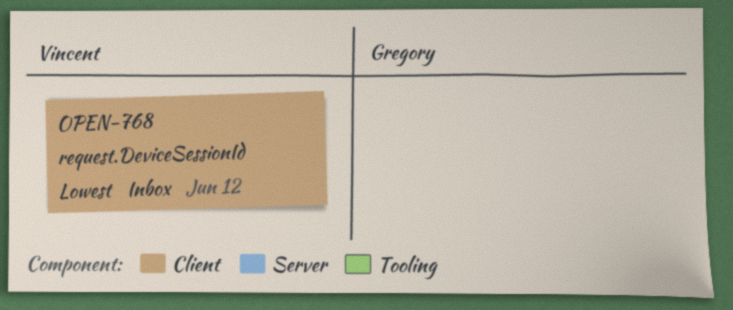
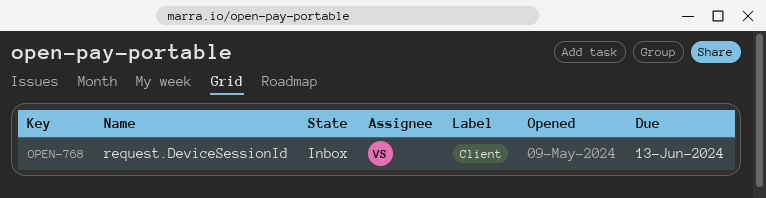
OPEN-768, due: Jun 12 -> Jun 13

